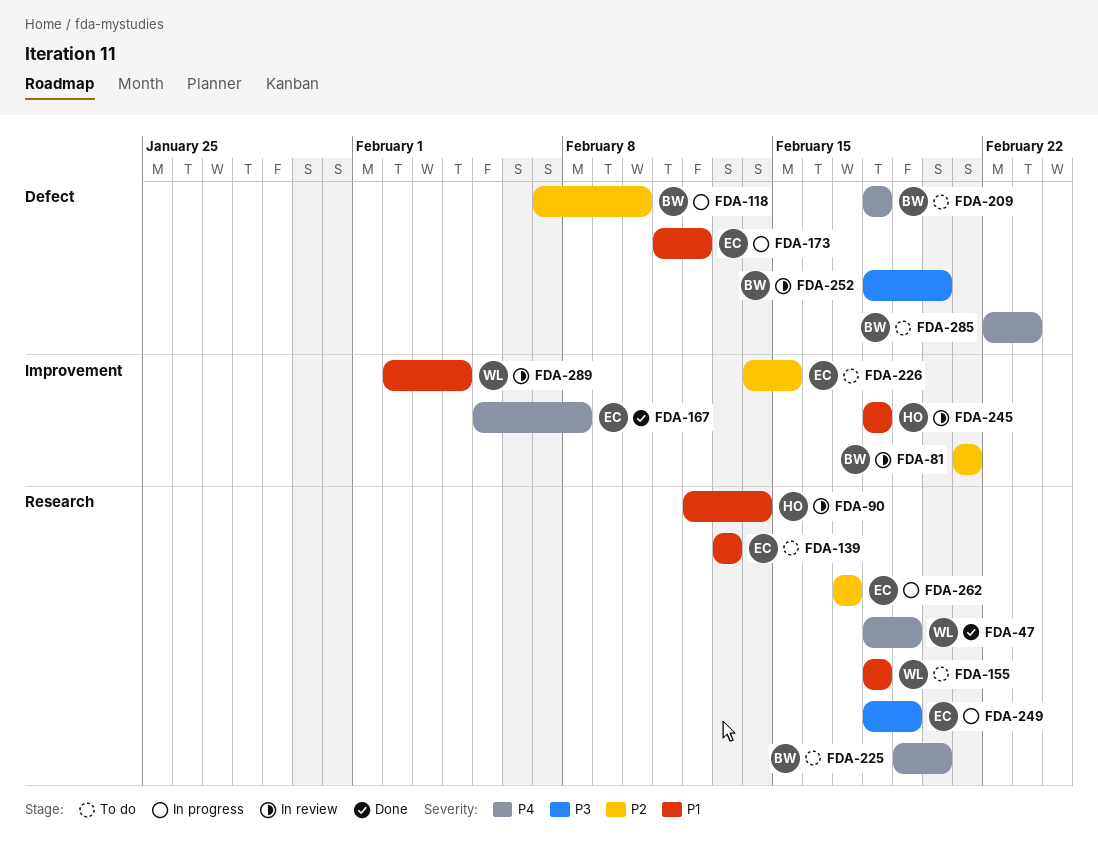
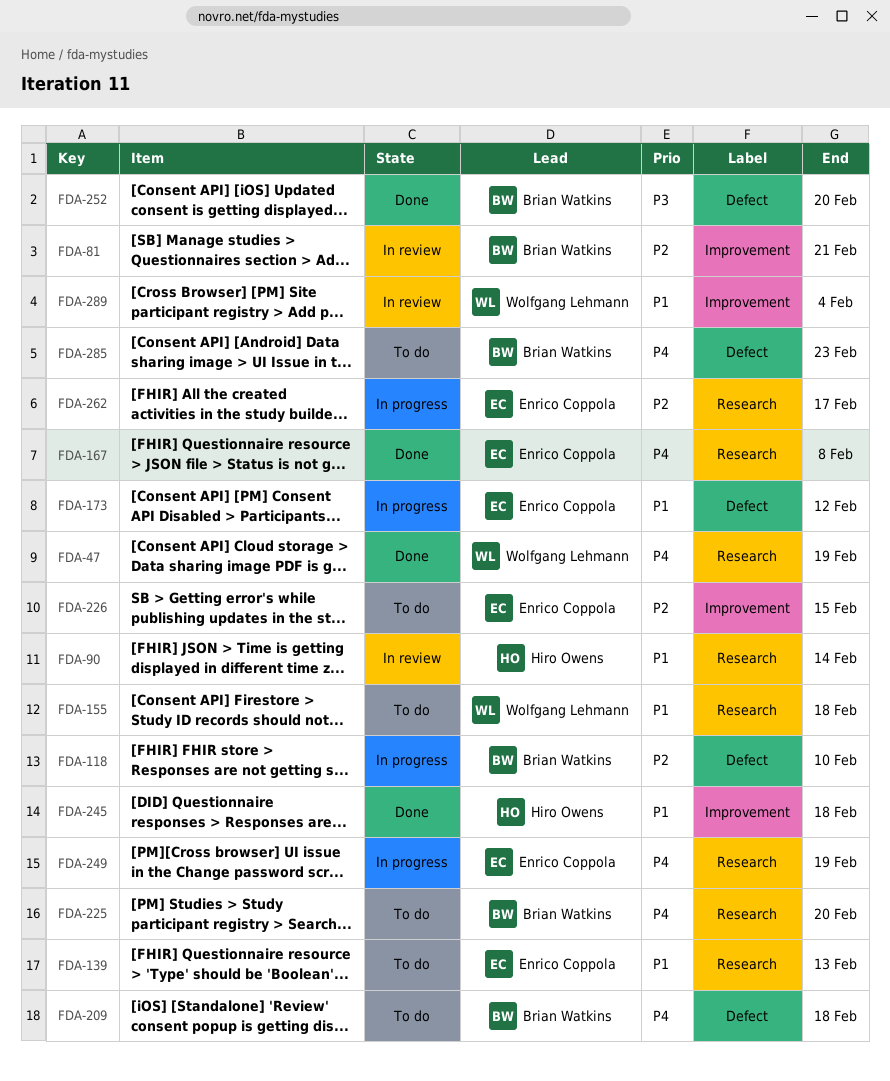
FDA-167, label: Improvement -> Research
FDA-245, status: In review -> Done
FDA-249, priority: P3 -> P4
FDA-252, status: In review -> Done

